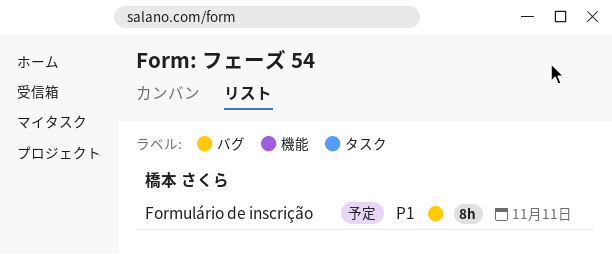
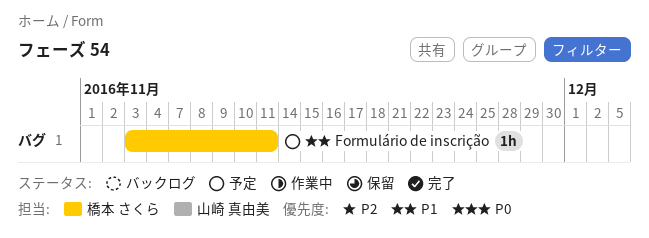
Formulário de inscrição, estimate: 8h -> 1h

